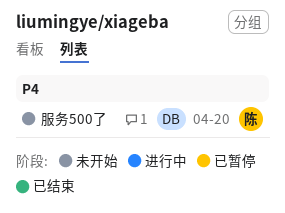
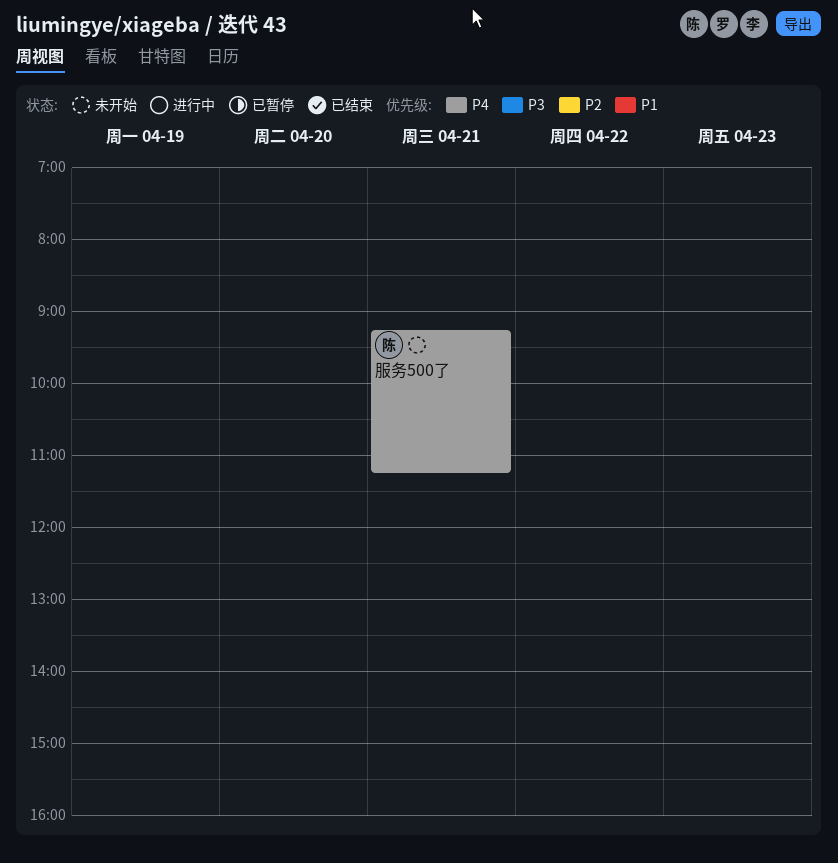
服务500了, day: Apr 20 -> Apr 21

